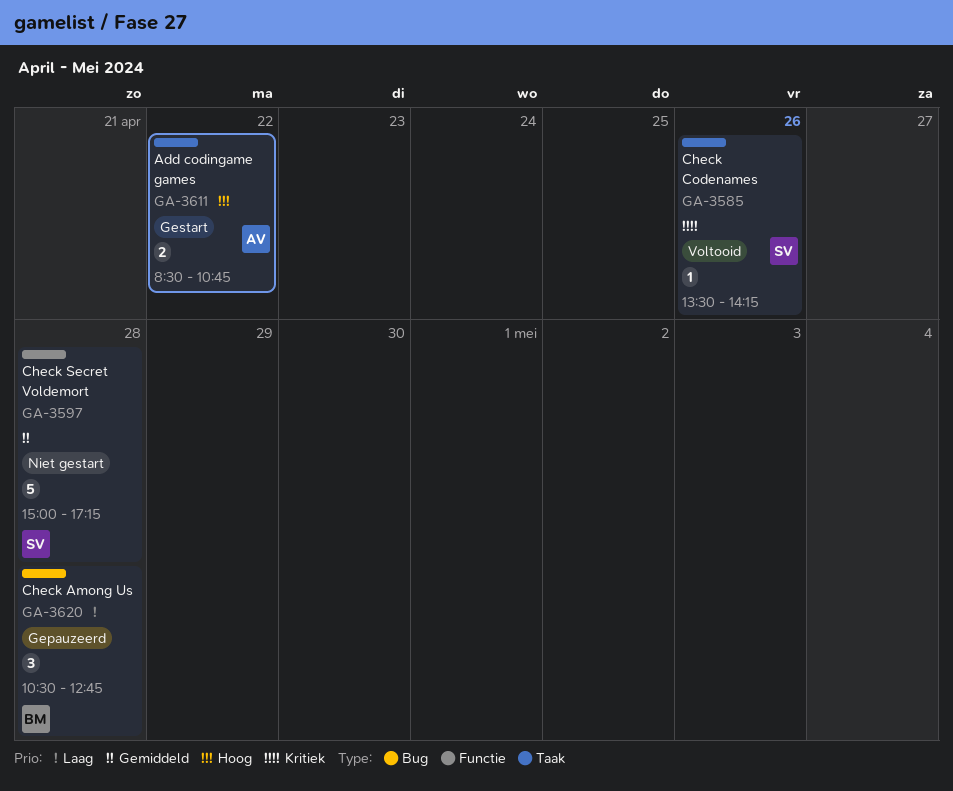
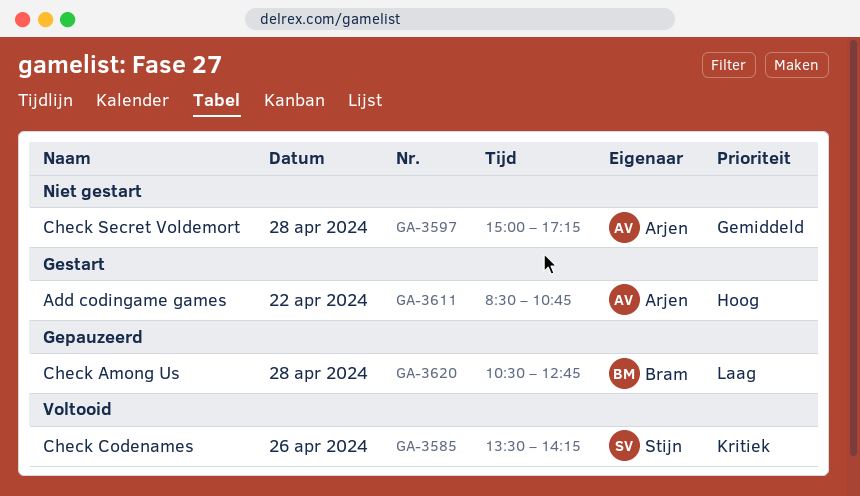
GA-3597, owner: Stijn -> Arjen

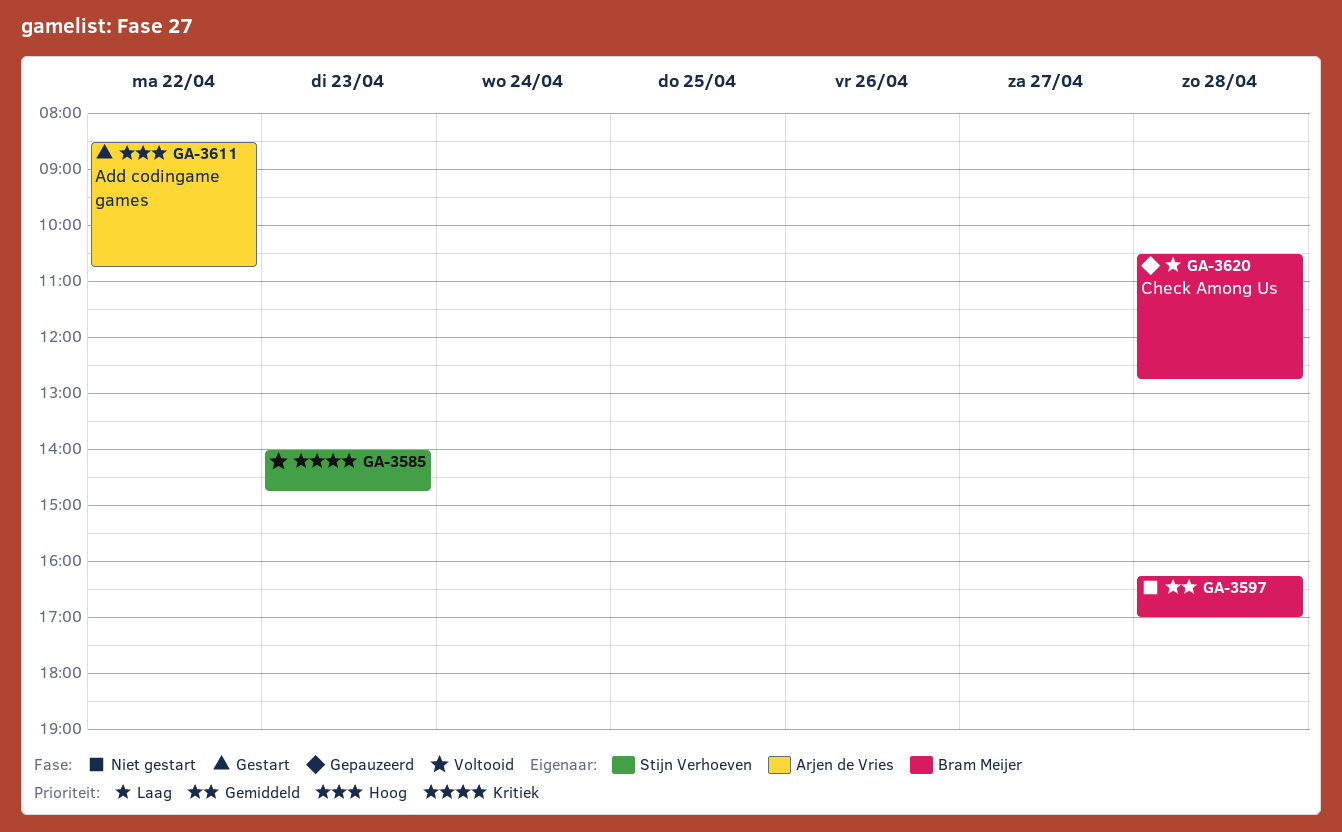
GA-3585, day: Apr 26 -> Apr 23
GA-3585, begins: 13:30 -> 14:00
GA-3585, ends: 14:15 -> 14:45
GA-3597, owner: Arjen de Vries -> Bram Meijer
GA-3597, begins: 15:00 -> 16:15
GA-3597, ends: 17:15 -> 17:00

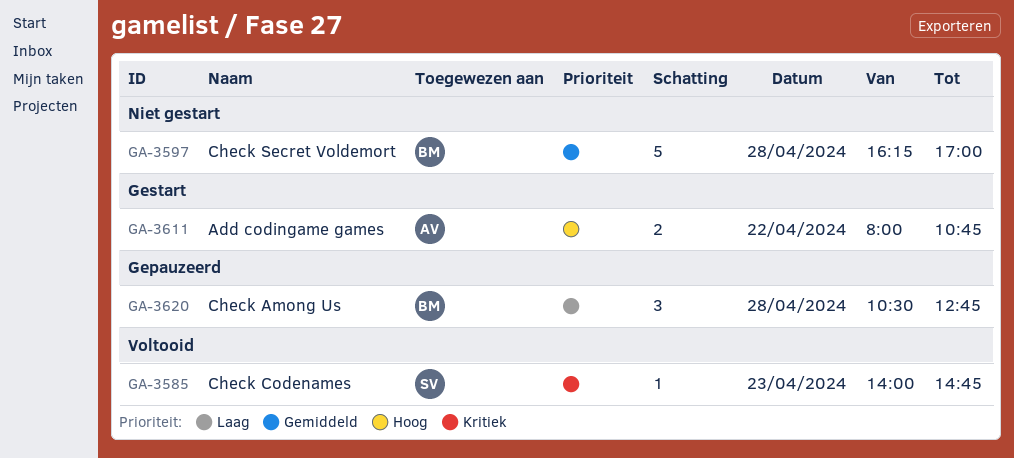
GA-3611, begins: 08:30 -> 08:00

